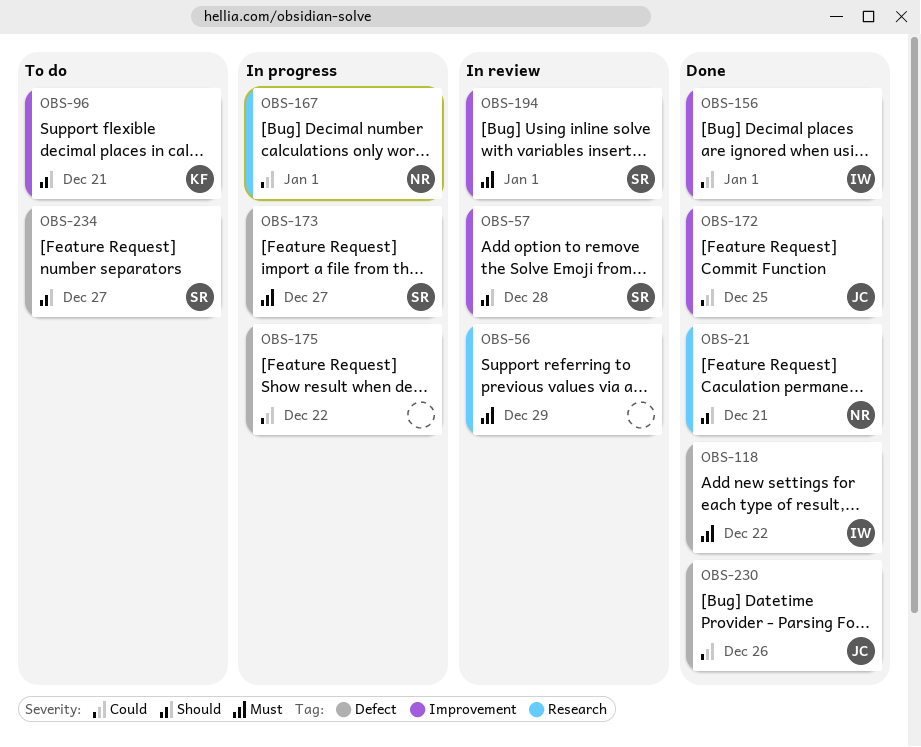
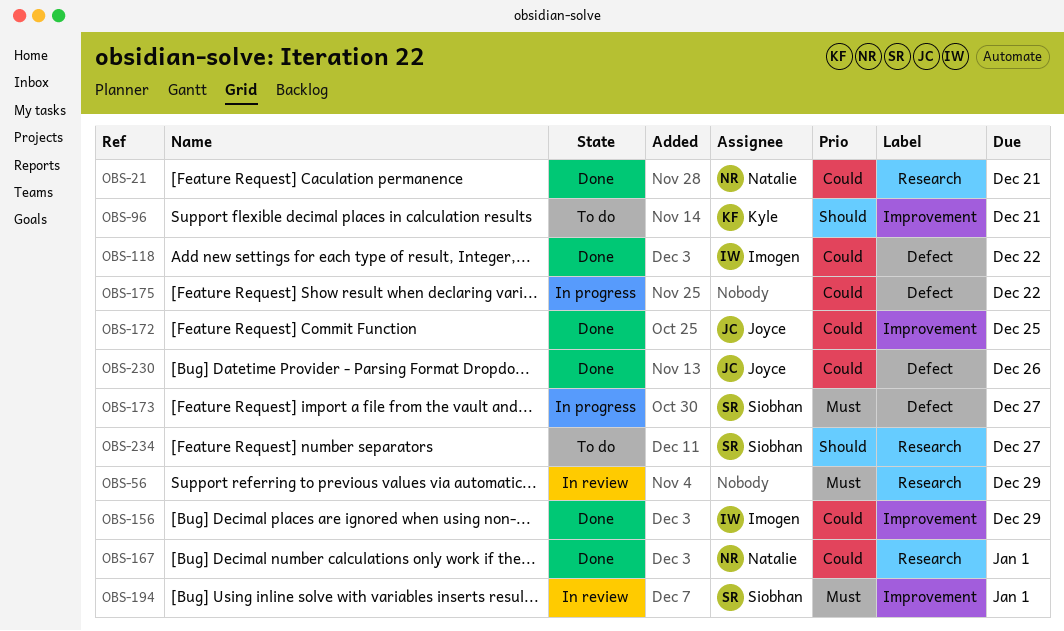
OBS-21, priority: Should -> Could
OBS-57: present -> none
OBS-118, priority: Must -> Could
OBS-156, due: Jan 1 -> Dec 29
OBS-167, status: In progress -> Done
OBS-234, label: Defect -> Research

